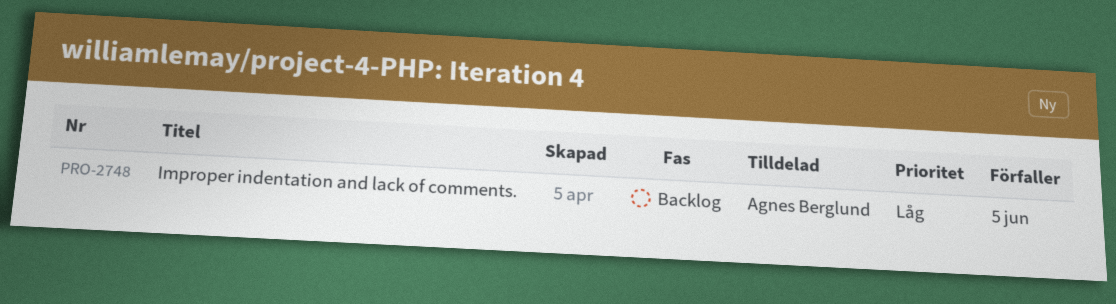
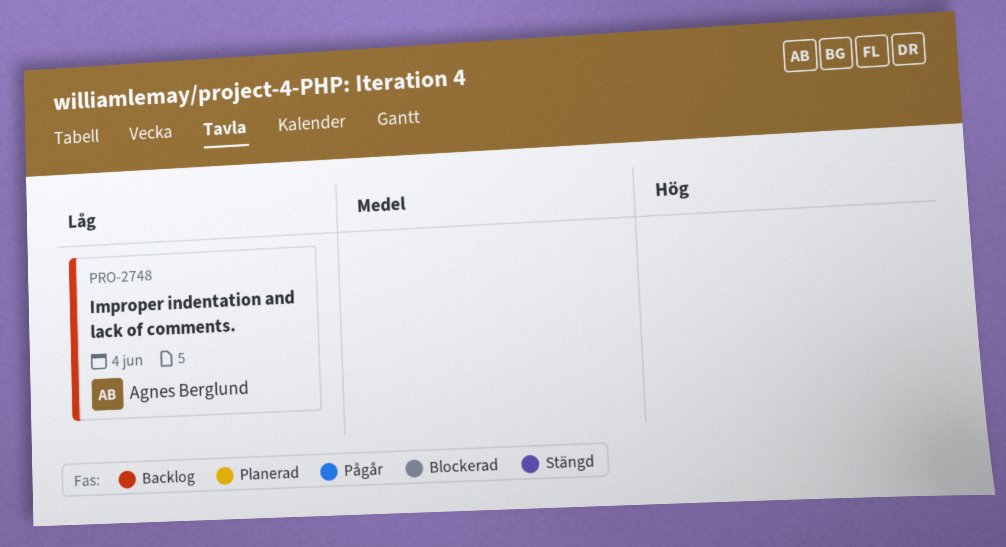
PRO-2748, due: Jun 5 -> Jun 4

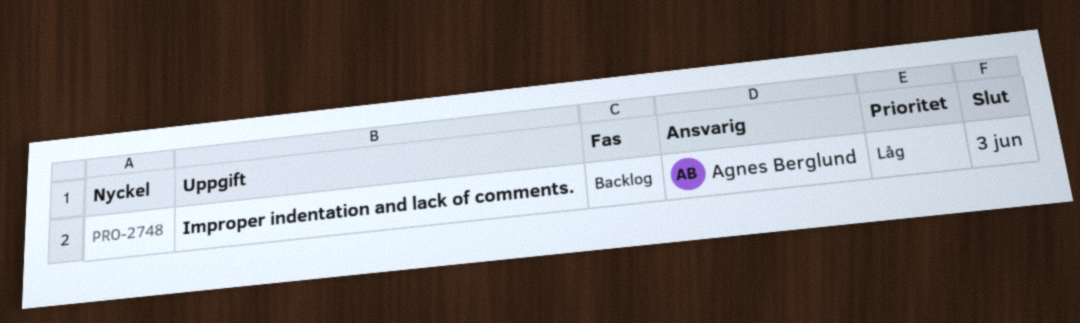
PRO-2748, due: Jun 4 -> Jun 3

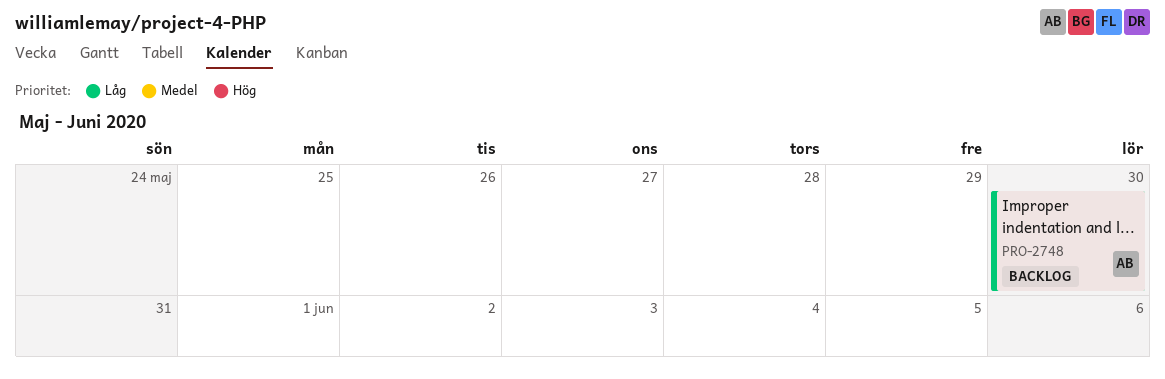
PRO-2748, due: Jun 3 -> May 30

